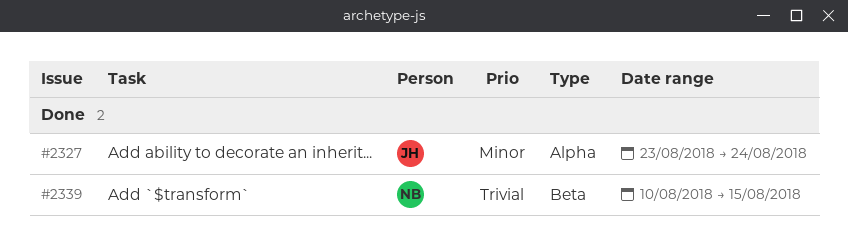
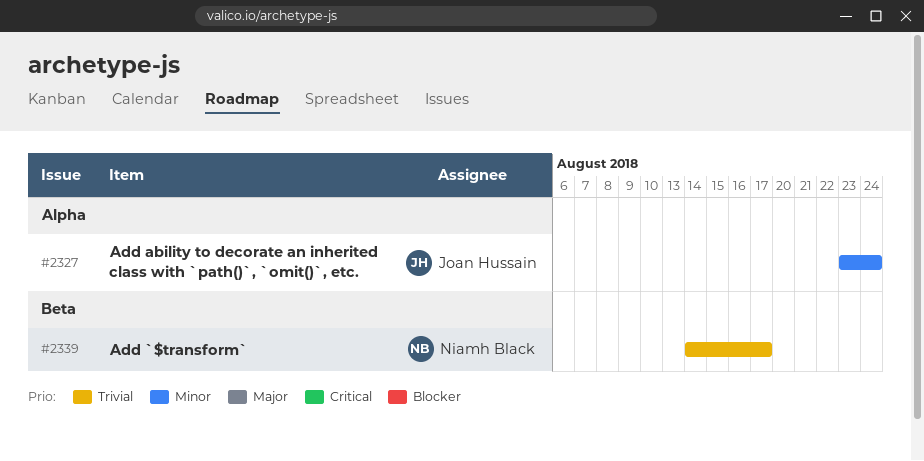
#2339, start: Aug 10 -> Aug 14
#2339, due: Aug 15 -> Aug 17

